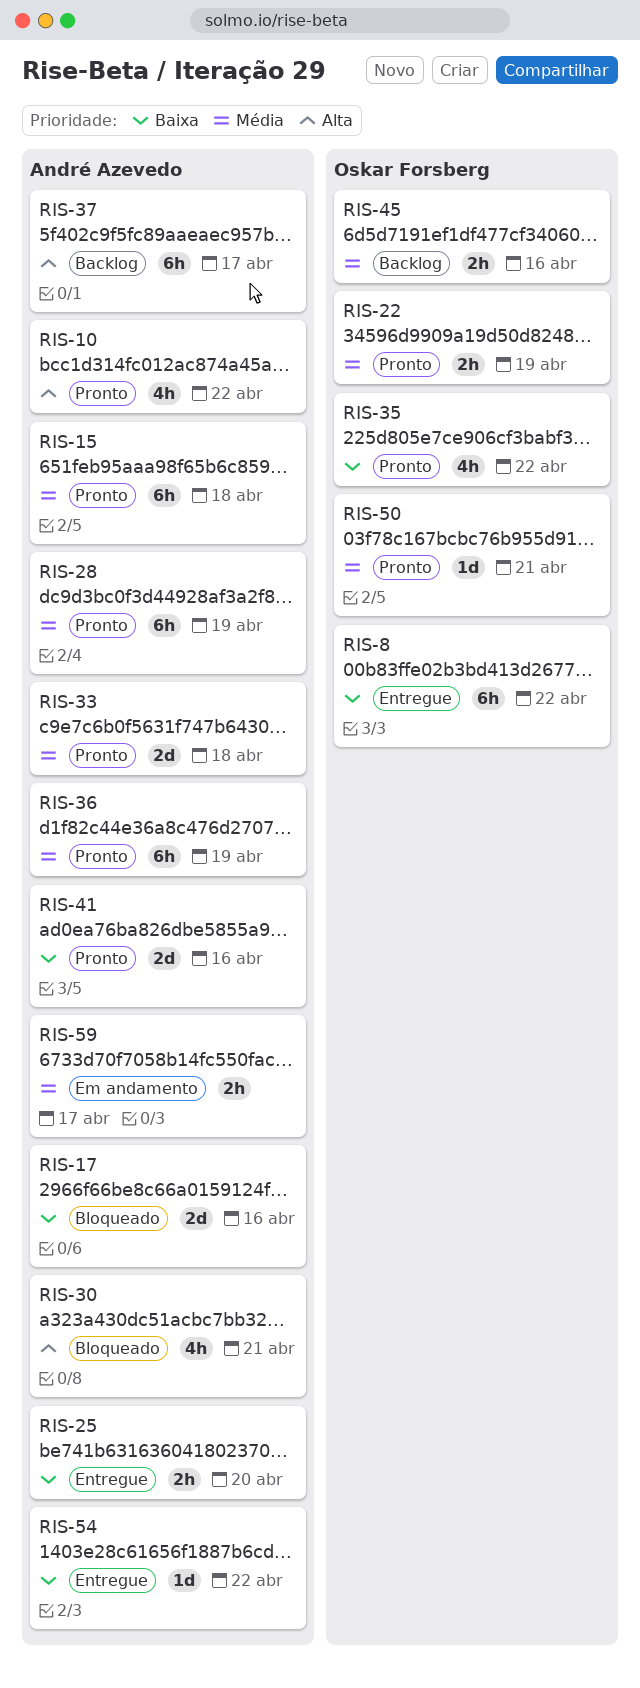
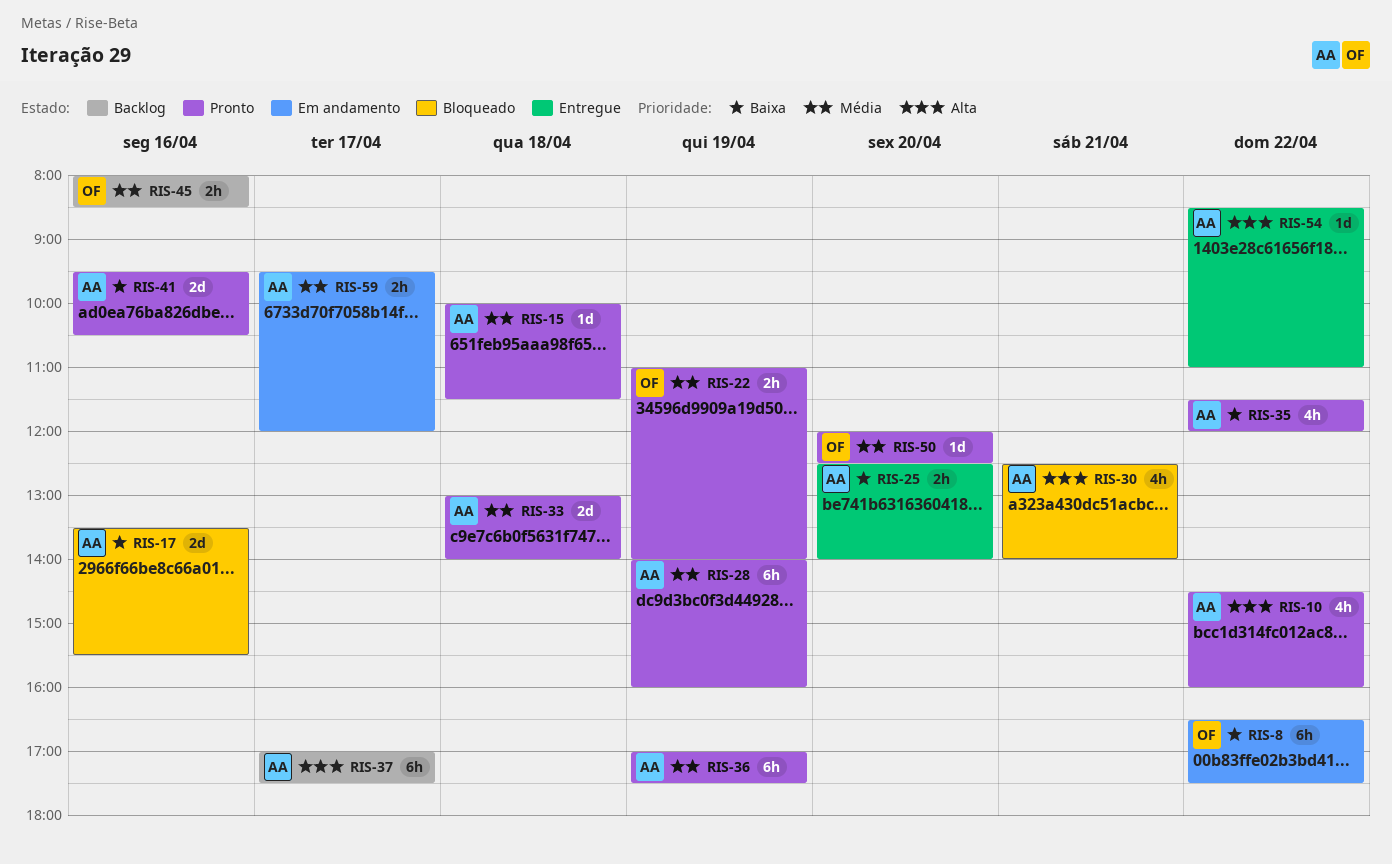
RIS-8, status: Entregue -> Em andamento
RIS-15, estimate: 6h -> 1d
RIS-35, owner: Oskar Forsberg -> André Azevedo
RIS-50, day: Apr 21 -> Apr 20
RIS-54, priority: Baixa -> Alta

